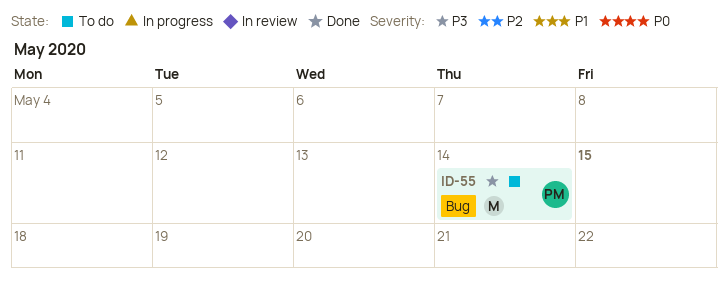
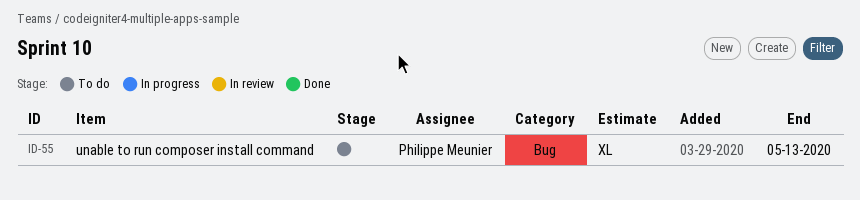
ID-55, estimate: M -> XL
ID-55, due: May 14 -> May 13

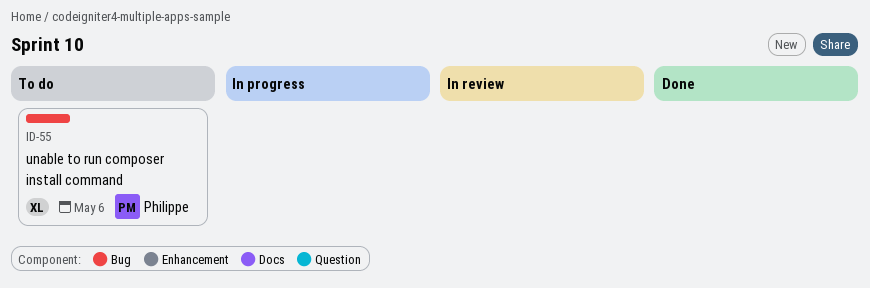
ID-55, due: May 13 -> May 6

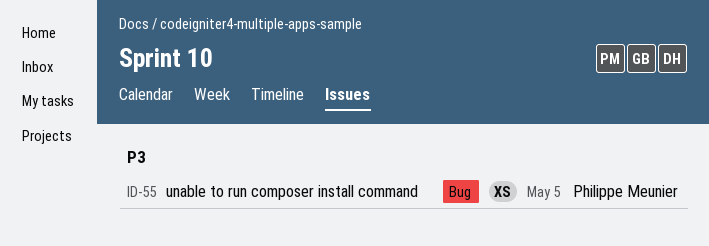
ID-55, estimate: XL -> XS
ID-55, due: May 6 -> May 5

